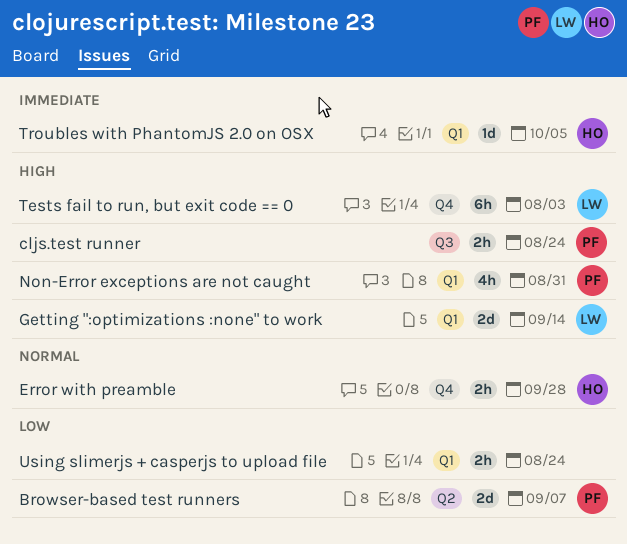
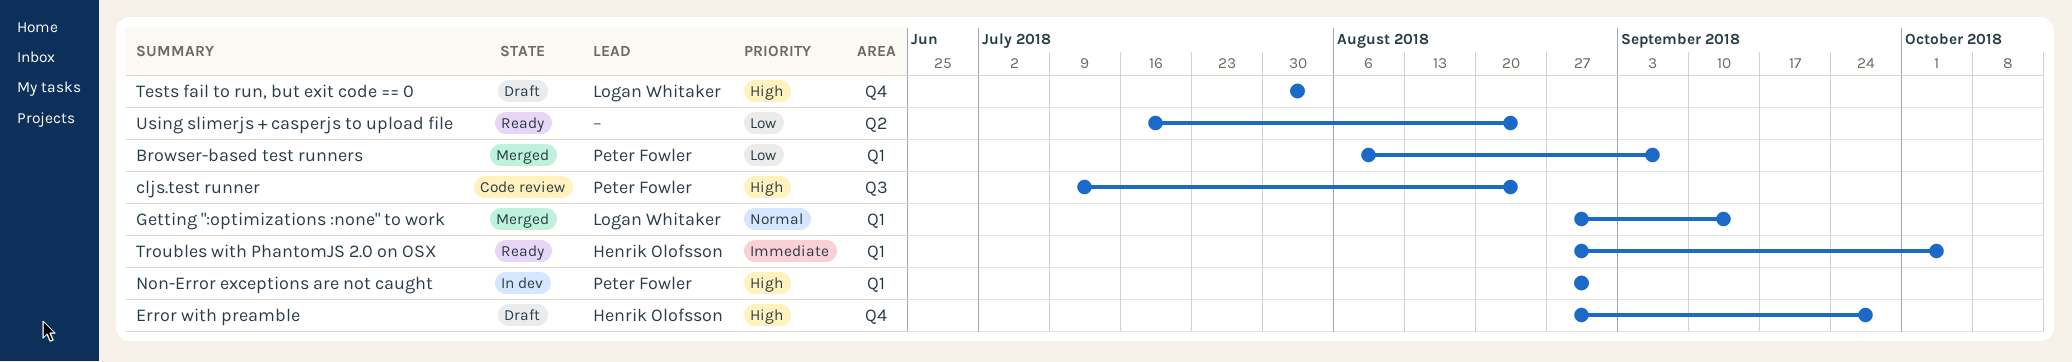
Browser-based test runners, label: Q2 -> Q1
Error with preamble, priority: Normal -> High
Getting ":optimizations :none" to work, priority: High -> Normal
Using slimerjs + casperjs to upload file, label: Q1 -> Q2

